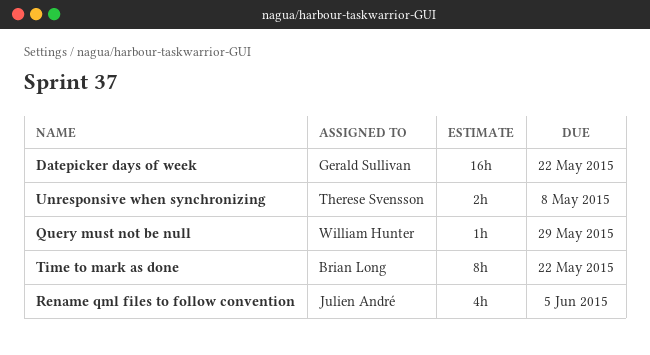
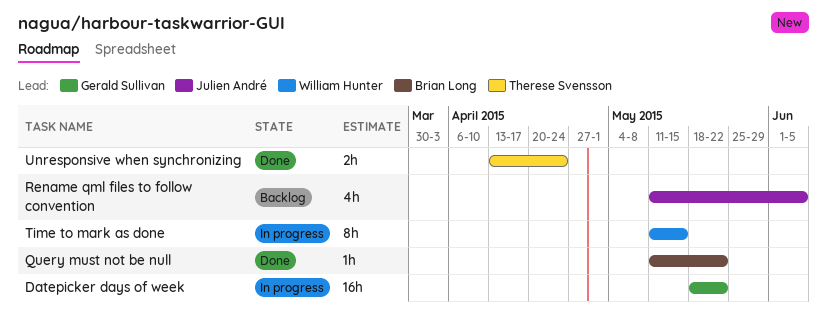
Query must not be null, owner: William Hunter -> Brian Long
Query must not be null, due: May 29 -> May 22
Time to mark as done, owner: Brian Long -> William Hunter
Time to mark as done, due: May 22 -> May 15
Unresponsive when synchronizing, due: May 8 -> Apr 24

